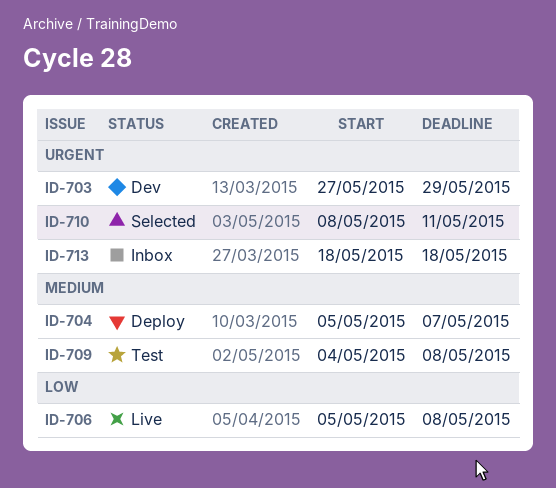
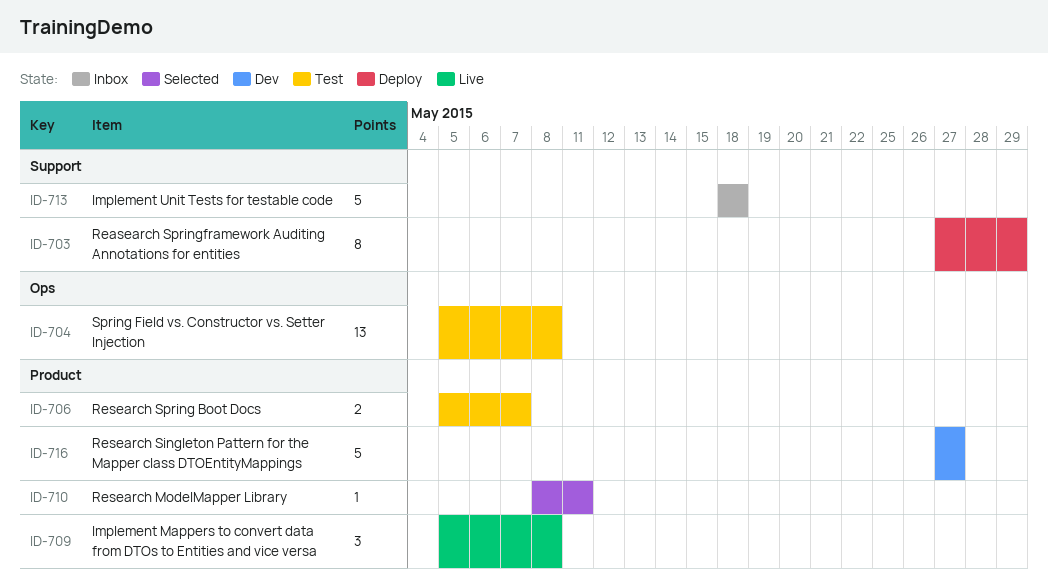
ID-703, status: Dev -> Deploy
ID-704, status: Deploy -> Test
ID-704, due: May 7 -> May 8
ID-706, status: Live -> Test
ID-706, due: May 8 -> May 7
ID-709, status: Test -> Live
ID-709, start: May 4 -> May 5
ID-716: none -> present

